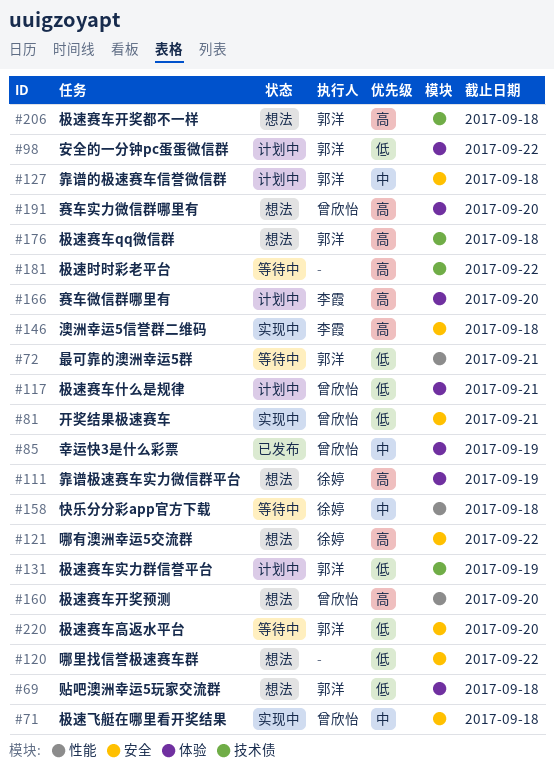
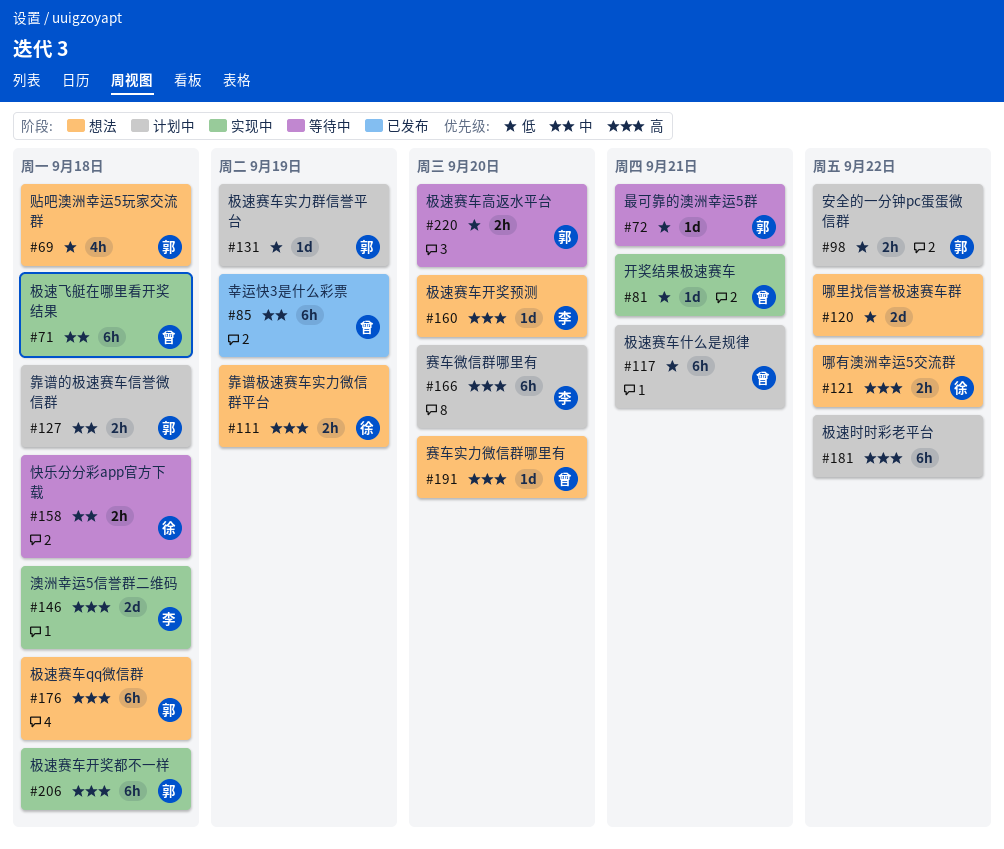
#160, owner: 曾欣怡 -> 李霞
#181, status: 等待中 -> 计划中
#206, status: 想法 -> 实现中

